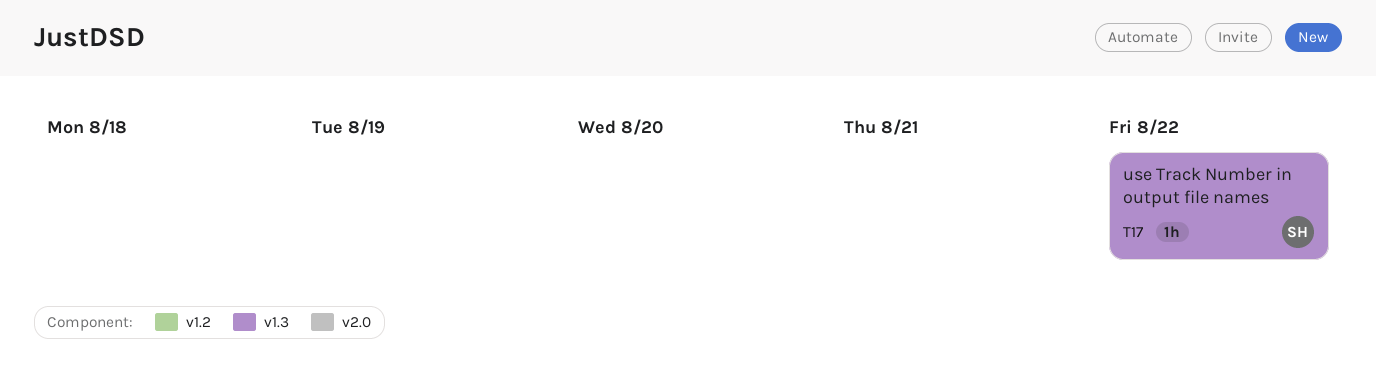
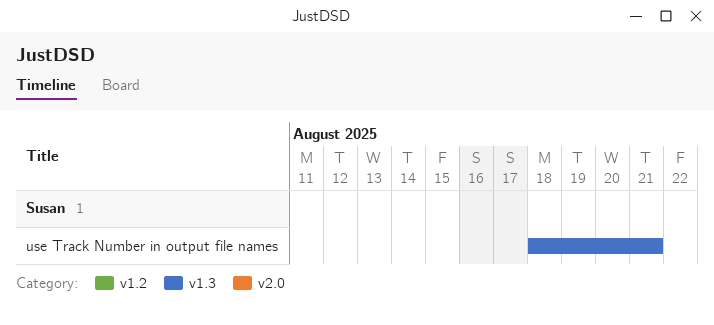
use Track Number in output file names, due: Aug 22 -> Aug 21

